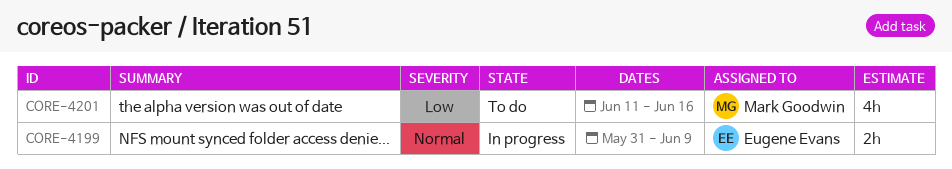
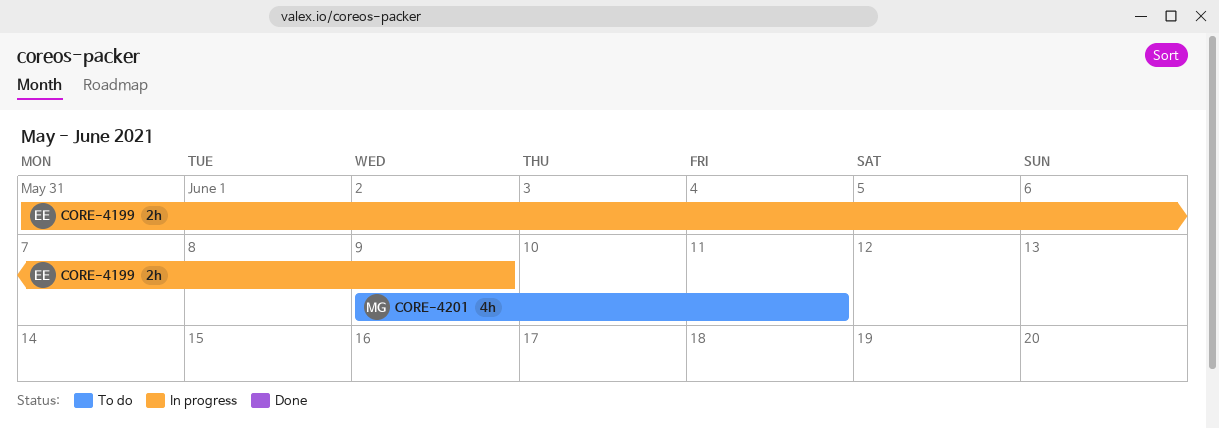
CORE-4201, start: Jun 11 -> Jun 9
CORE-4201, due: Jun 16 -> Jun 11

